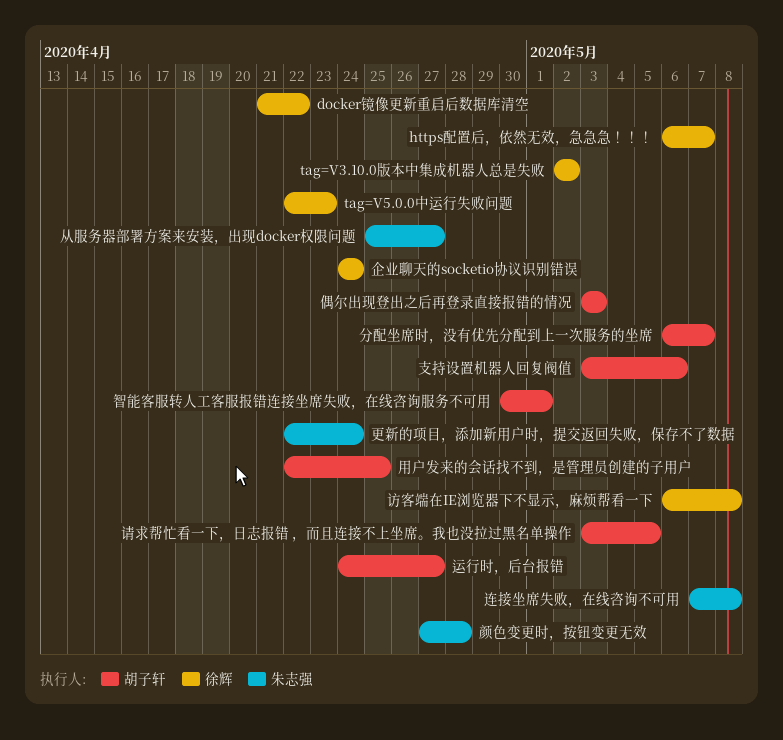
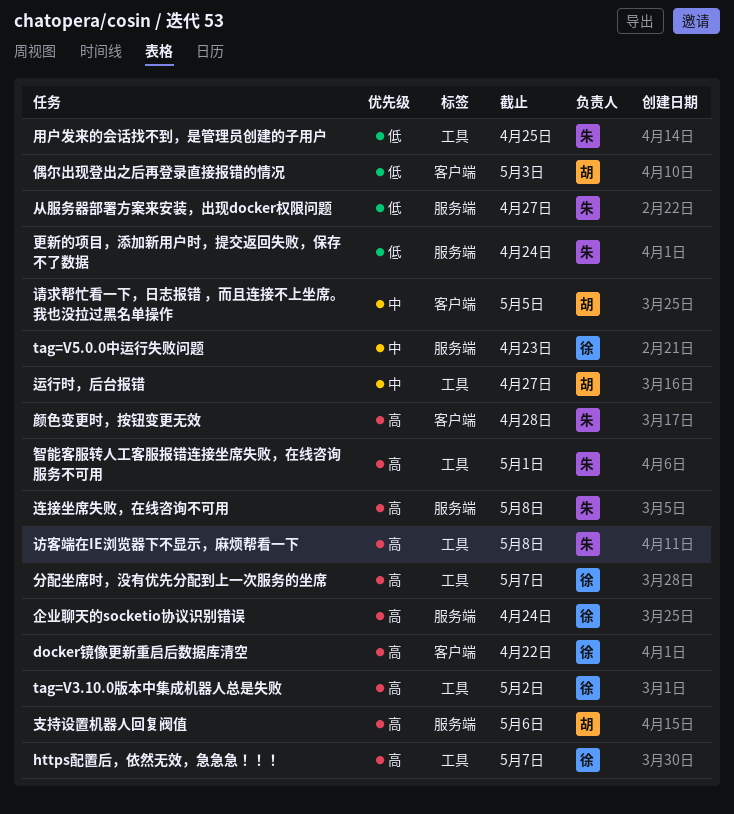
分配坐席时，没有优先分配到上一次服务的坐席, owner: 胡子轩 -> 徐辉
智能客服转人工客服报错连接坐席失败，在线咨询服务不可用, owner: 胡子轩 -> 朱志强
用户发来的会话找不到，是管理员创建的子用户, owner: 胡子轩 -> 朱志强
访客端在IE浏览器下不显示，麻烦帮看一下, owner: 徐辉 -> 朱志强

